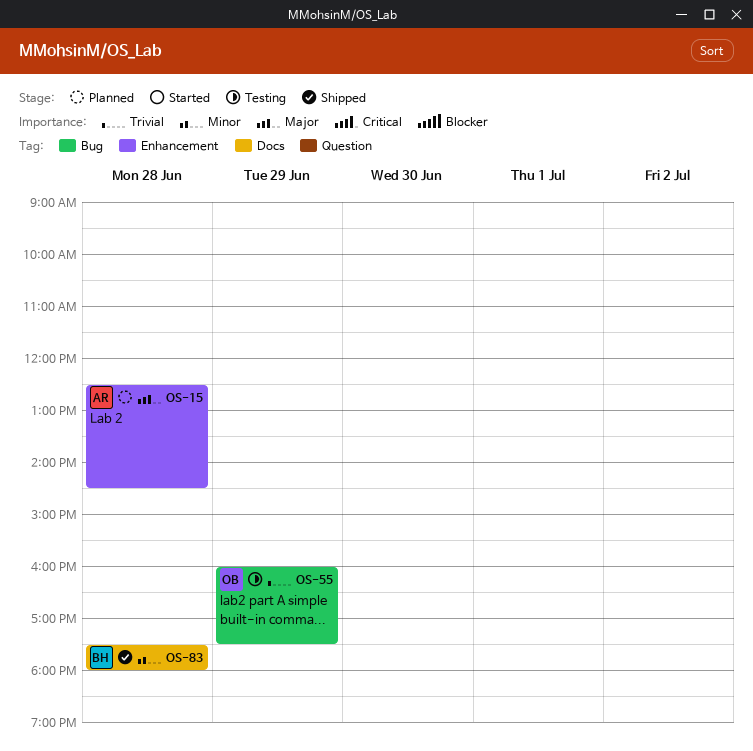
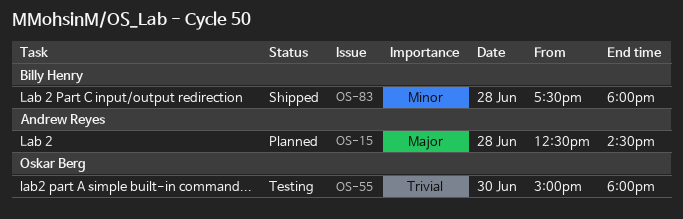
OS-55, day: Jun 29 -> Jun 30
OS-55, begins: 16:00 -> 15:00
OS-55, ends: 17:30 -> 18:00

